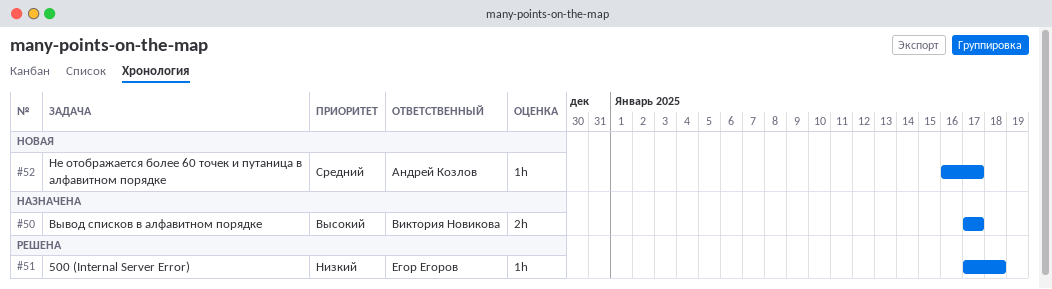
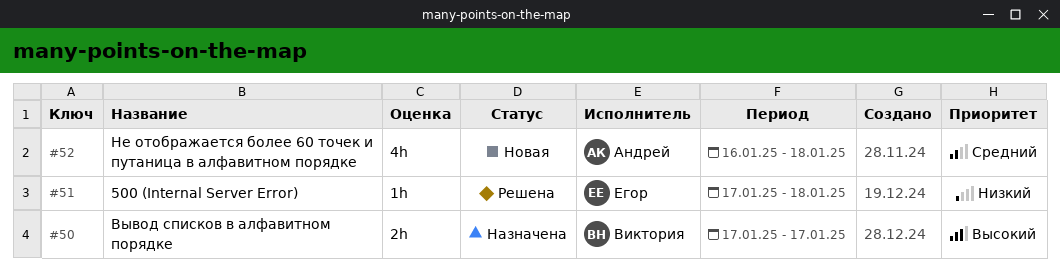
#52, estimate: 1h -> 4h
#52, due: Jan 17 -> Jan 18

